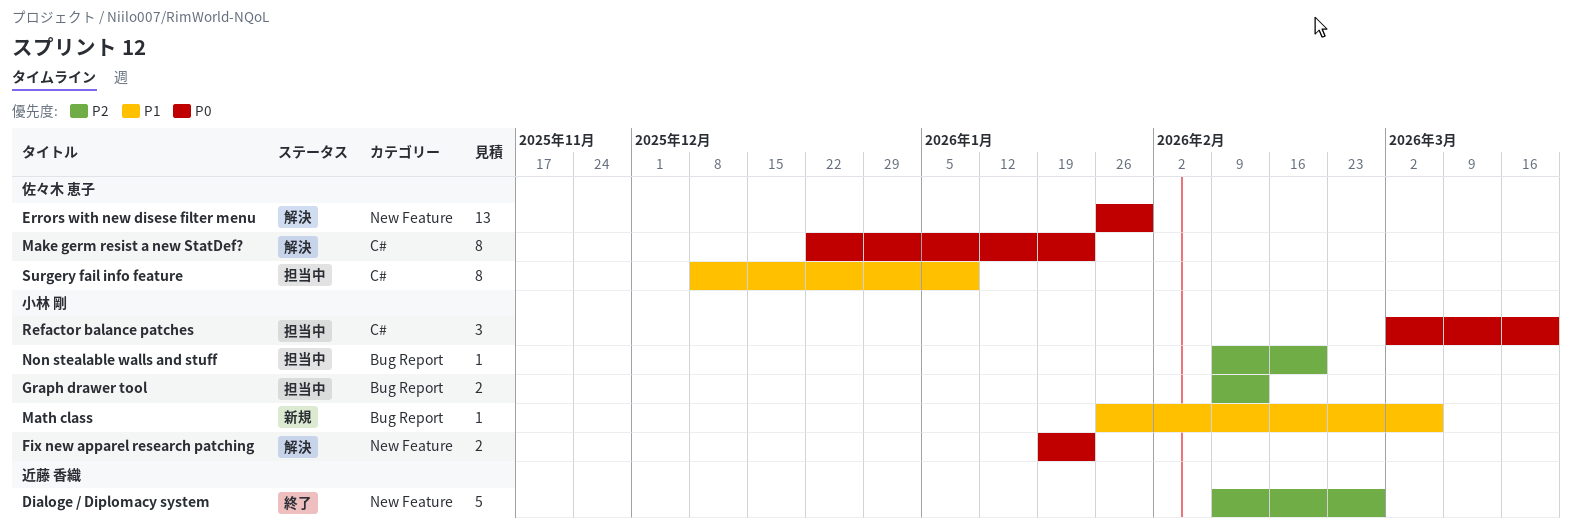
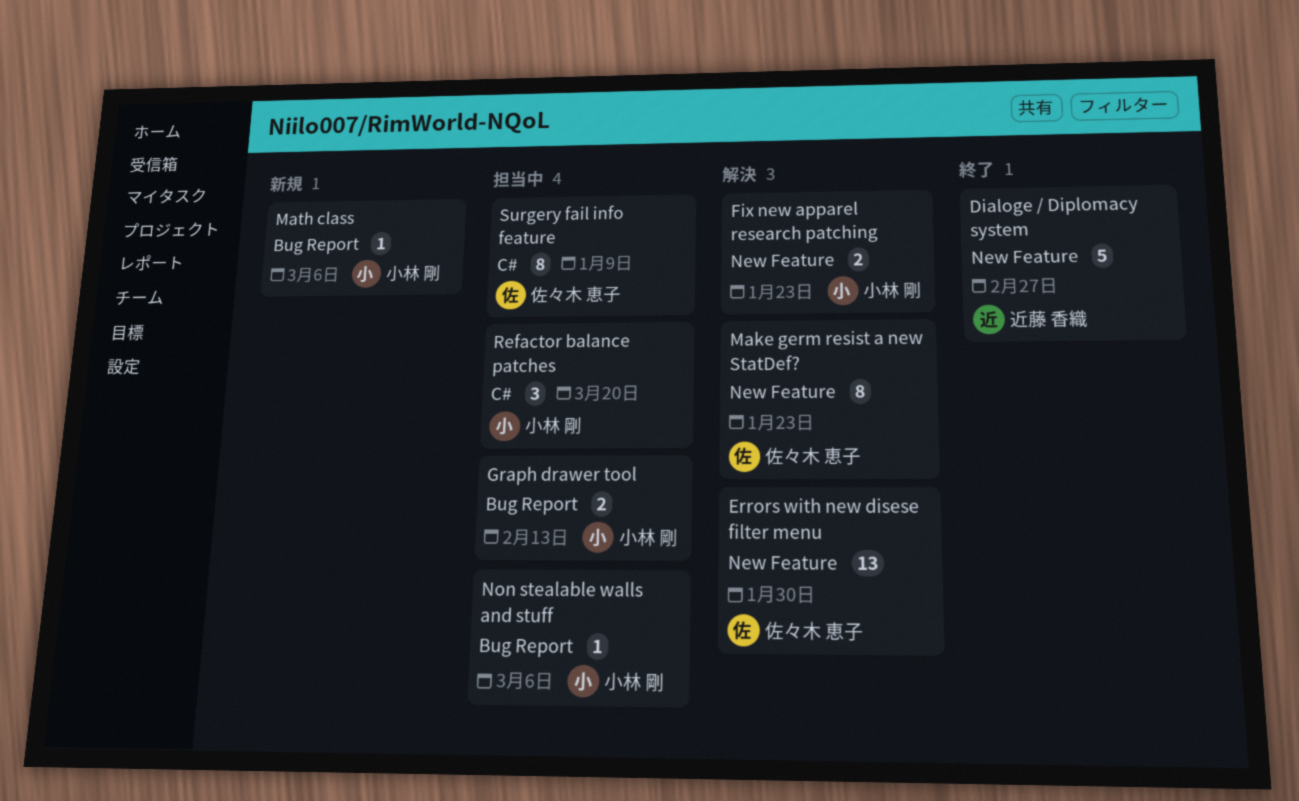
Make germ resist a new StatDef?, label: C# -> New Feature
Non stealable walls and stuff, due: Feb 20 -> Mar 6

